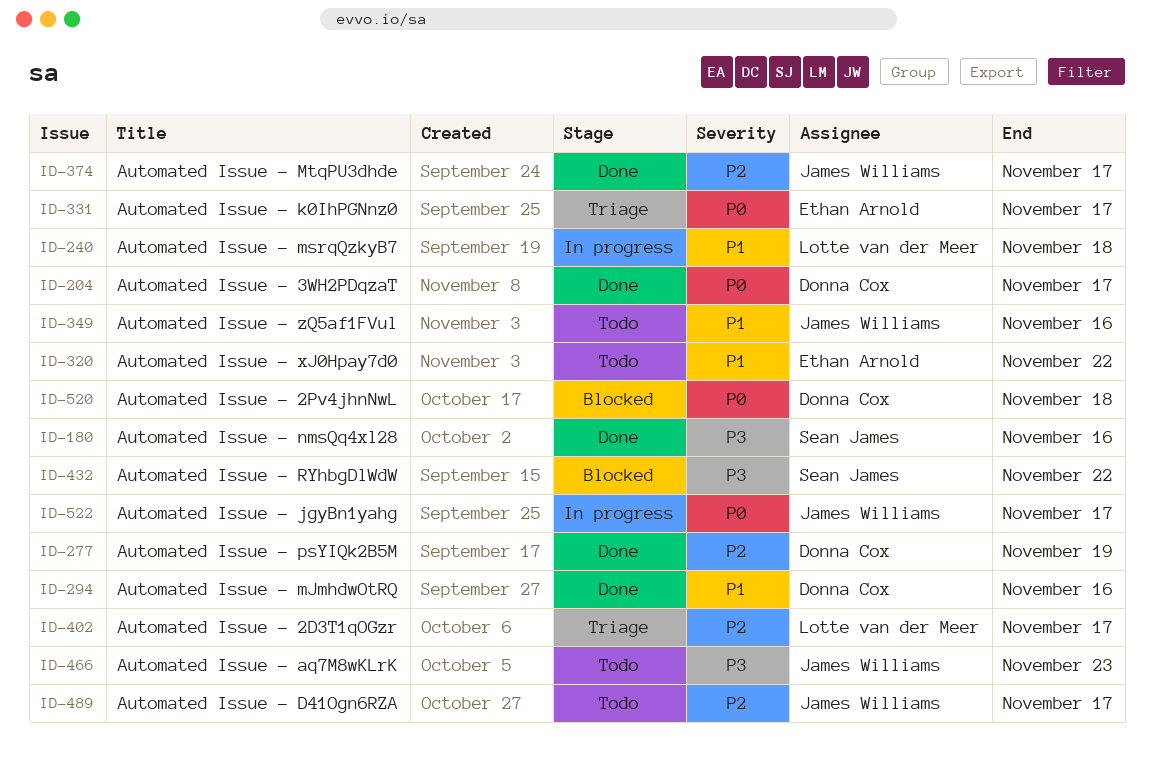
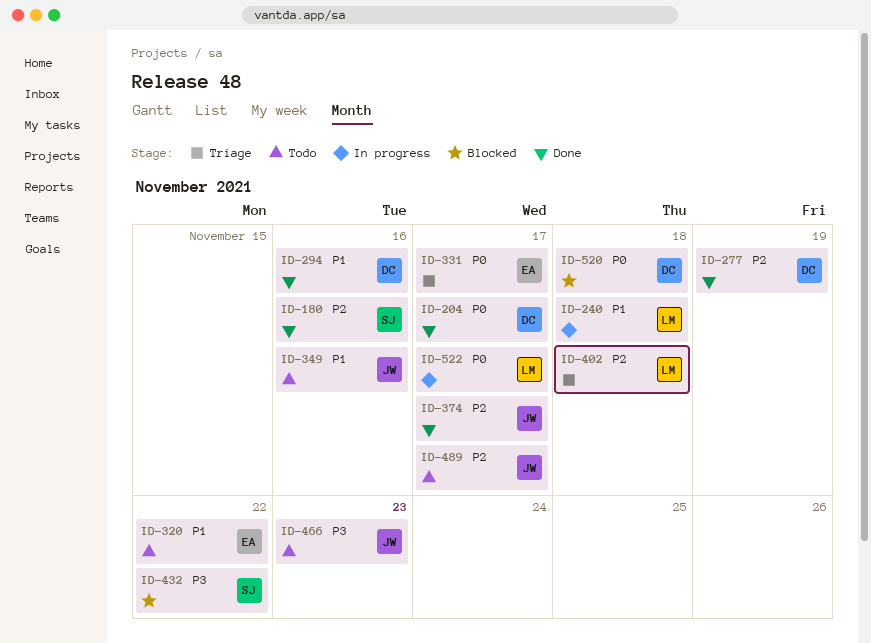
ID-180, priority: P3 -> P2
ID-402, due: Nov 17 -> Nov 18
ID-522, owner: James Williams -> Lotte van der Meer

